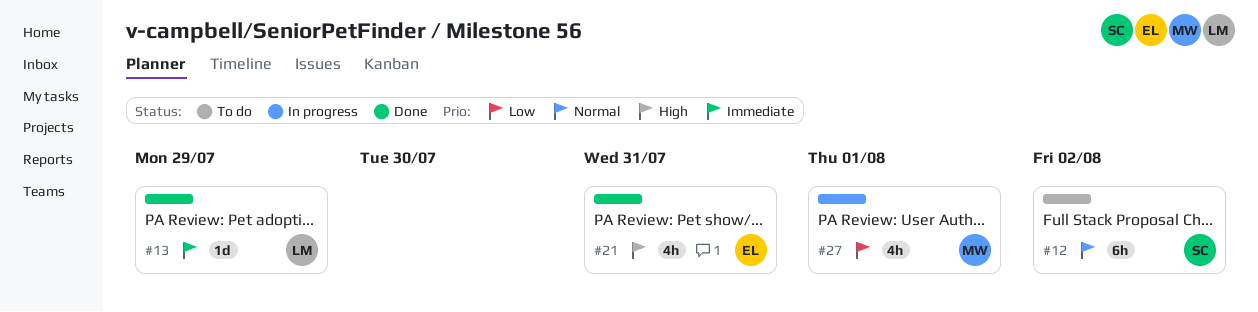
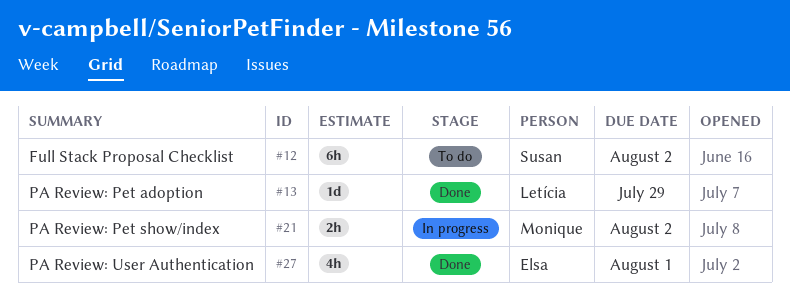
#21, status: Done -> In progress
#21, owner: Elsa -> Monique
#21, estimate: 4h -> 2h
#21, due: Jul 31 -> Aug 2
#27, status: In progress -> Done
#27, owner: Monique -> Elsa

